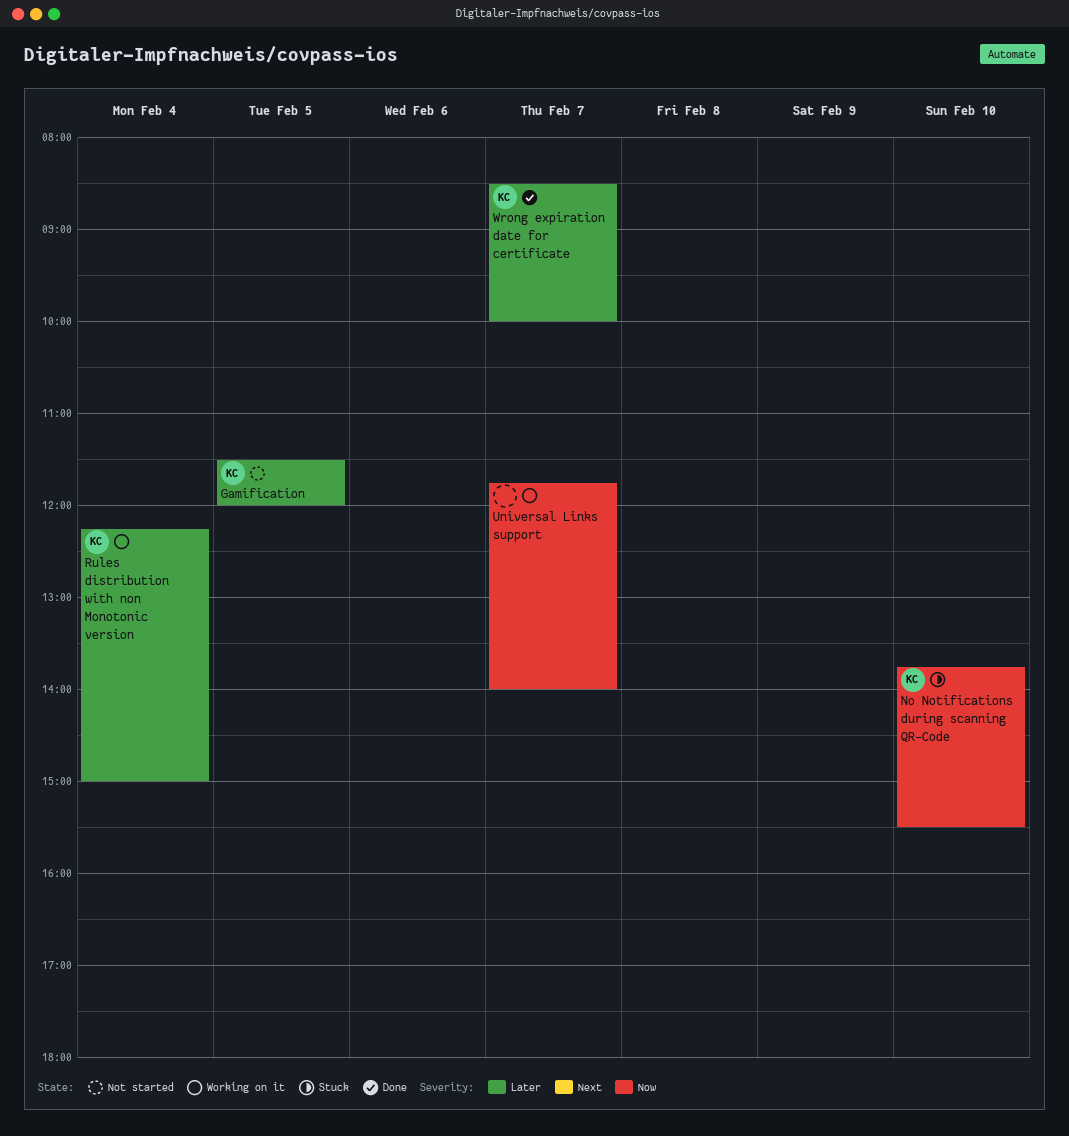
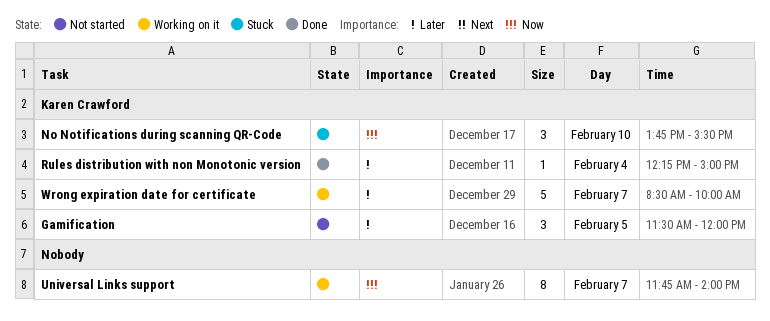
Rules distribution with non Monotonic version, status: Working on it -> Done
Wrong expiration date for certificate, status: Done -> Working on it

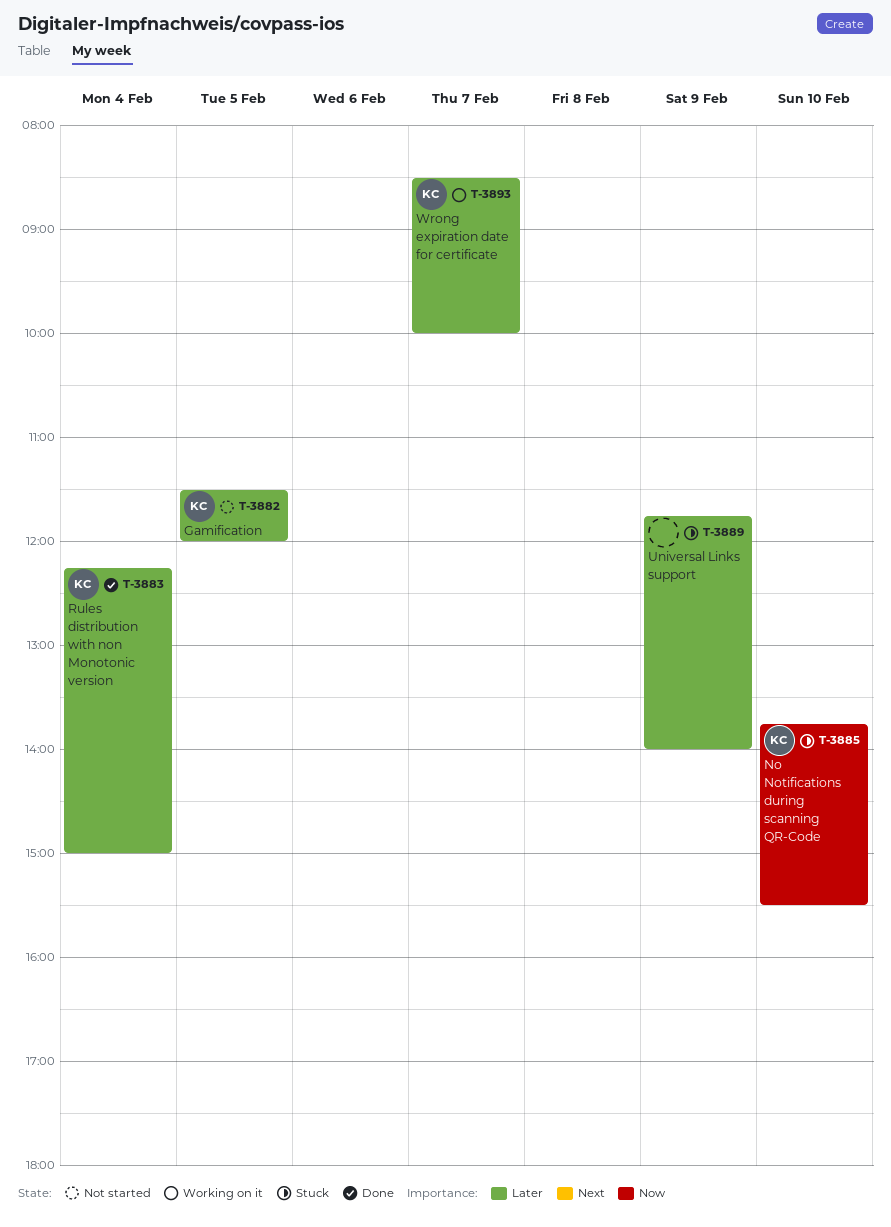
Universal Links support, status: Working on it -> Stuck
Universal Links support, priority: Now -> Later
Universal Links support, day: Feb 7 -> Feb 9

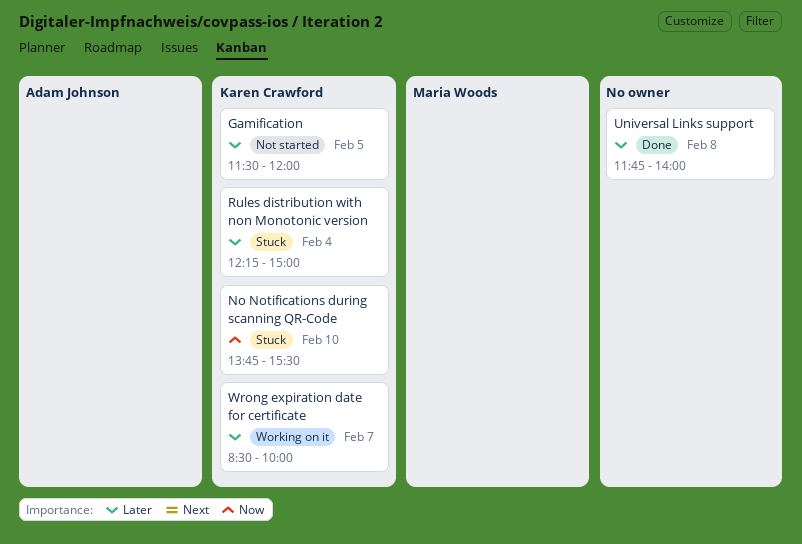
Rules distribution with non Monotonic version, status: Done -> Stuck
Universal Links support, status: Stuck -> Done
Universal Links support, day: Feb 9 -> Feb 8

